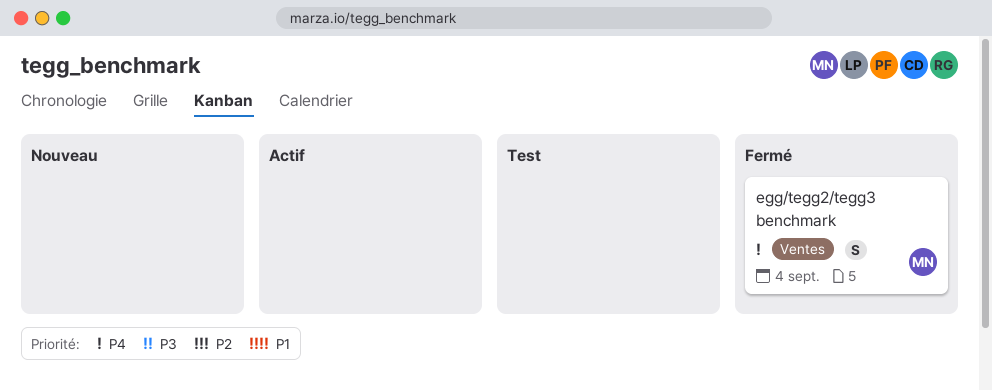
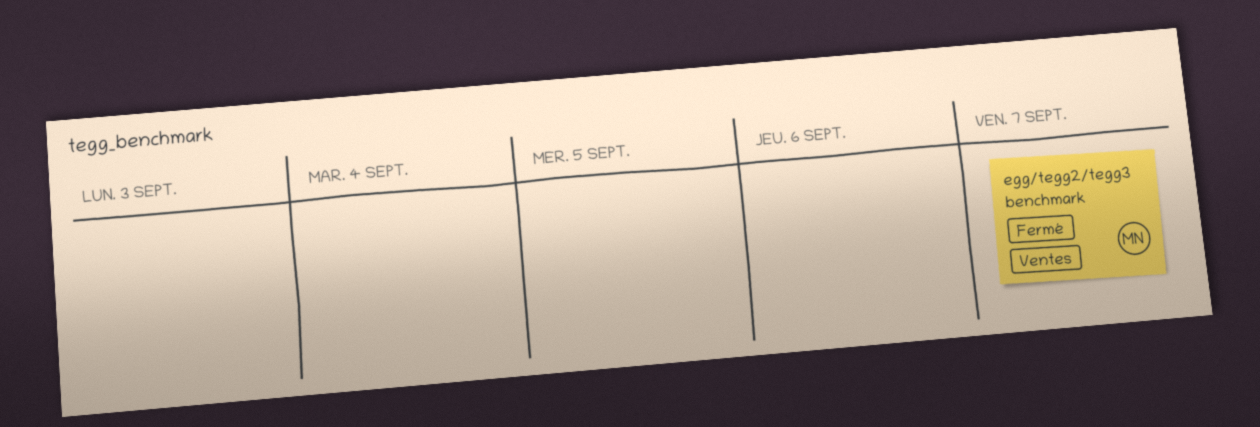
egg/tegg2/tegg3 benchmark, due: Sep 4 -> Sep 7

